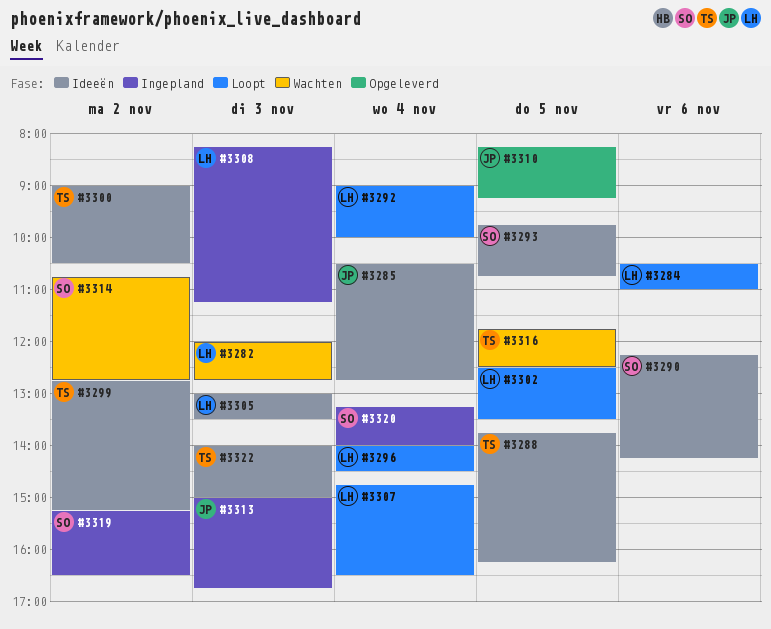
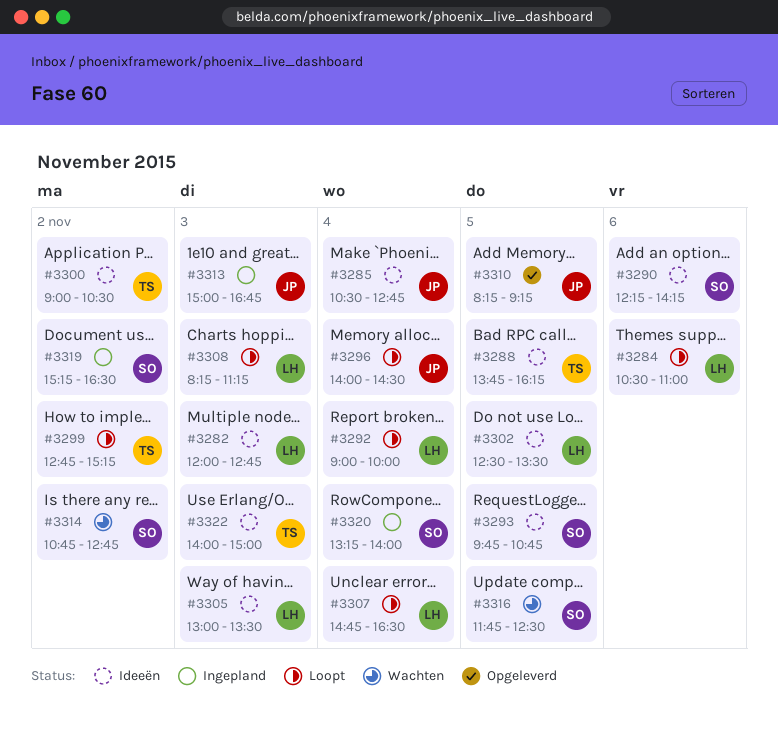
#3282, status: Wachten -> Ideeën
#3296, owner: LH -> JP
#3299, status: Ideeën -> Loopt
#3302, status: Loopt -> Ideeën
#3308, status: Ingepland -> Loopt
#3316, owner: TS -> SO

